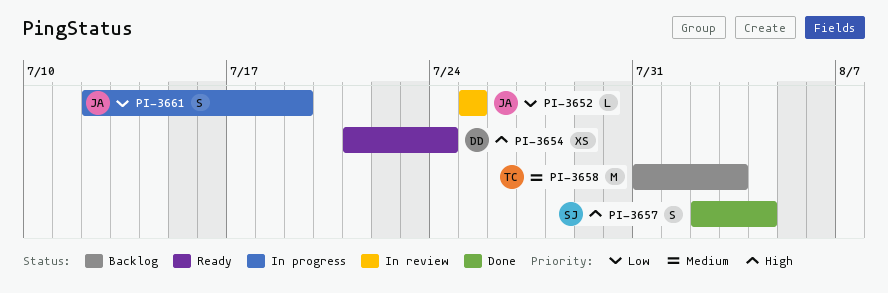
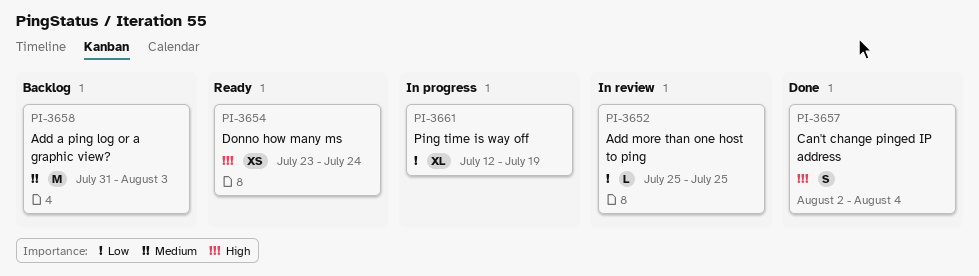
PI-3654, start: Jul 21 -> Jul 23
PI-3661, estimate: S -> XL

